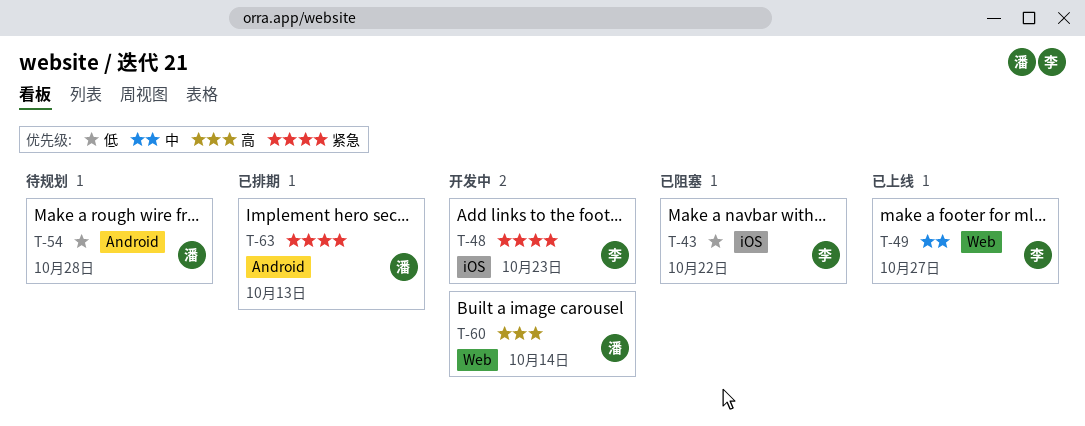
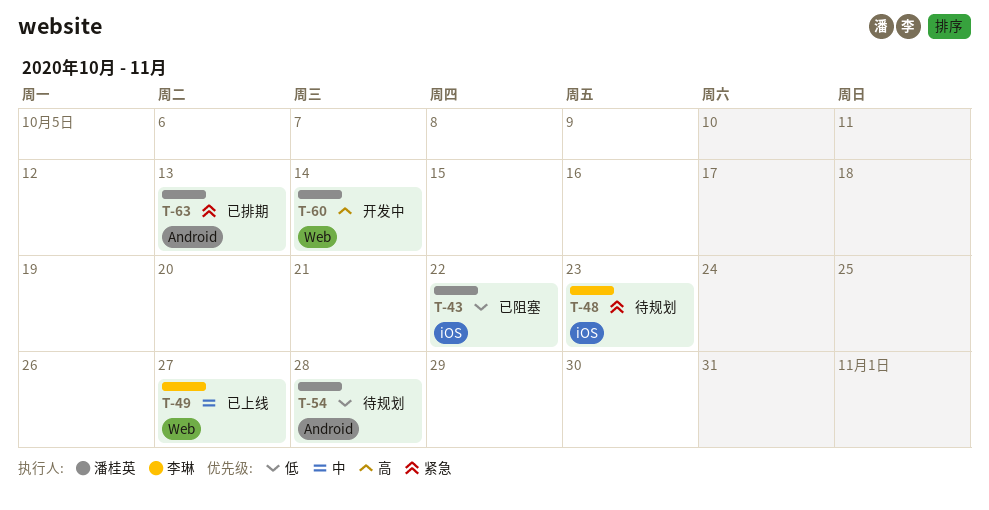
T-43, owner: 李琳 -> 潘桂英
T-48, status: 开发中 -> 待规划

